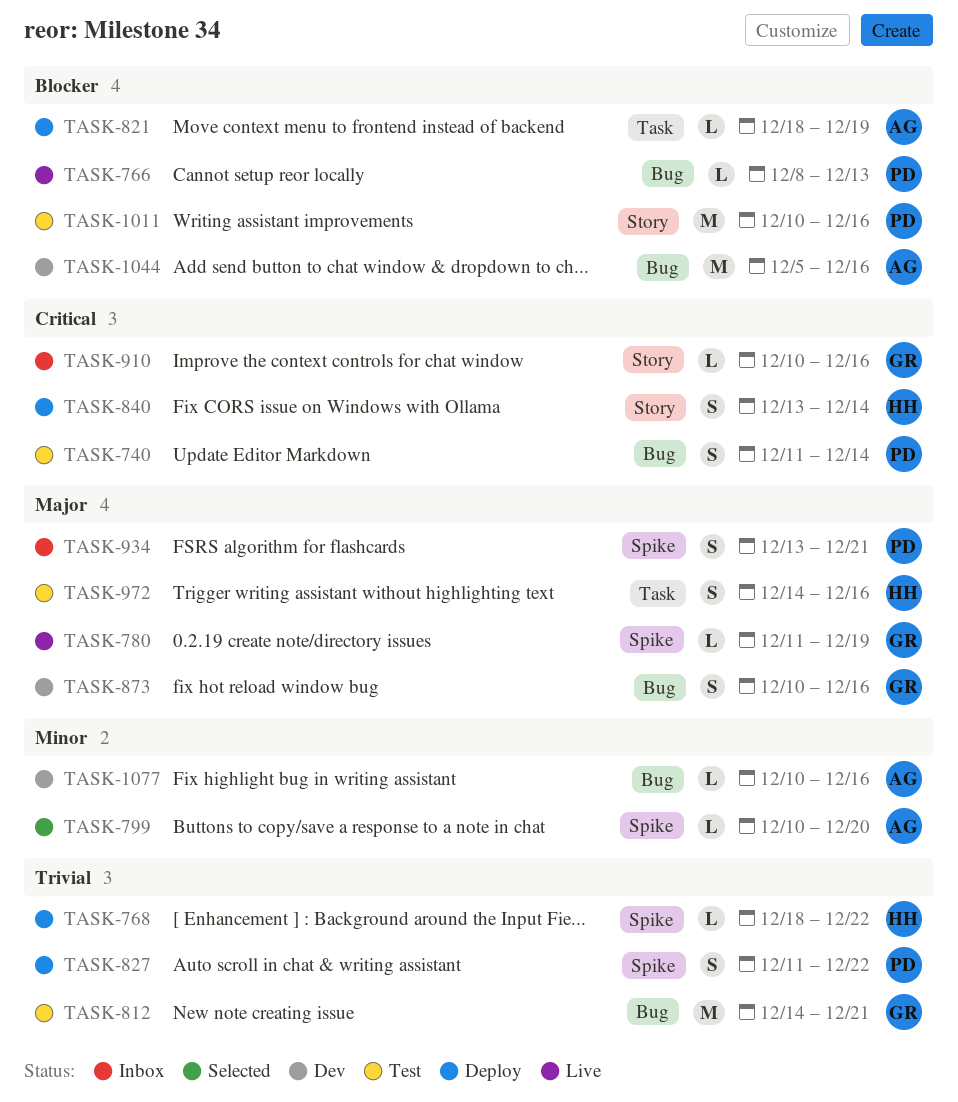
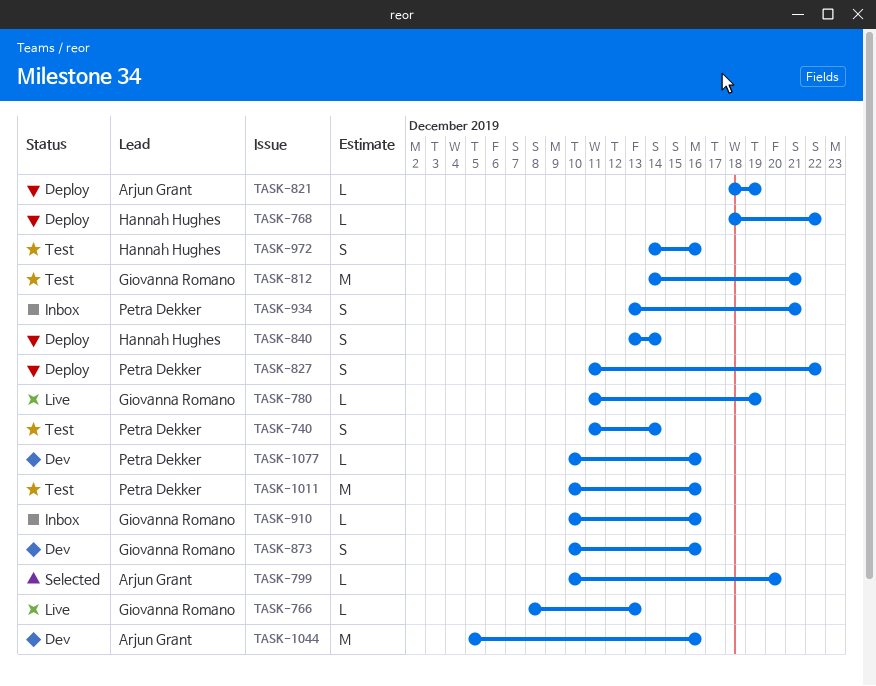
TASK-766, owner: Petra Dekker -> Giovanna Romano
TASK-1077, owner: Arjun Grant -> Petra Dekker

